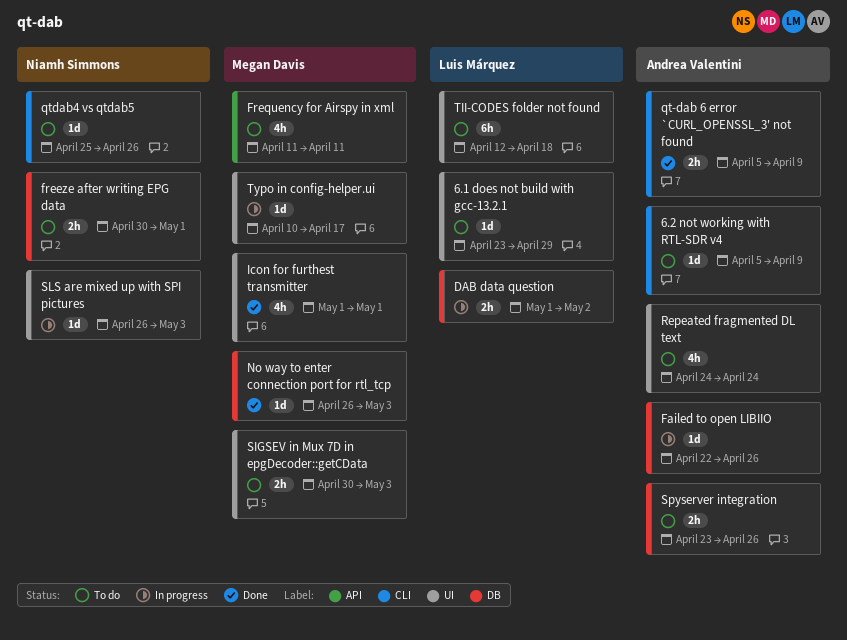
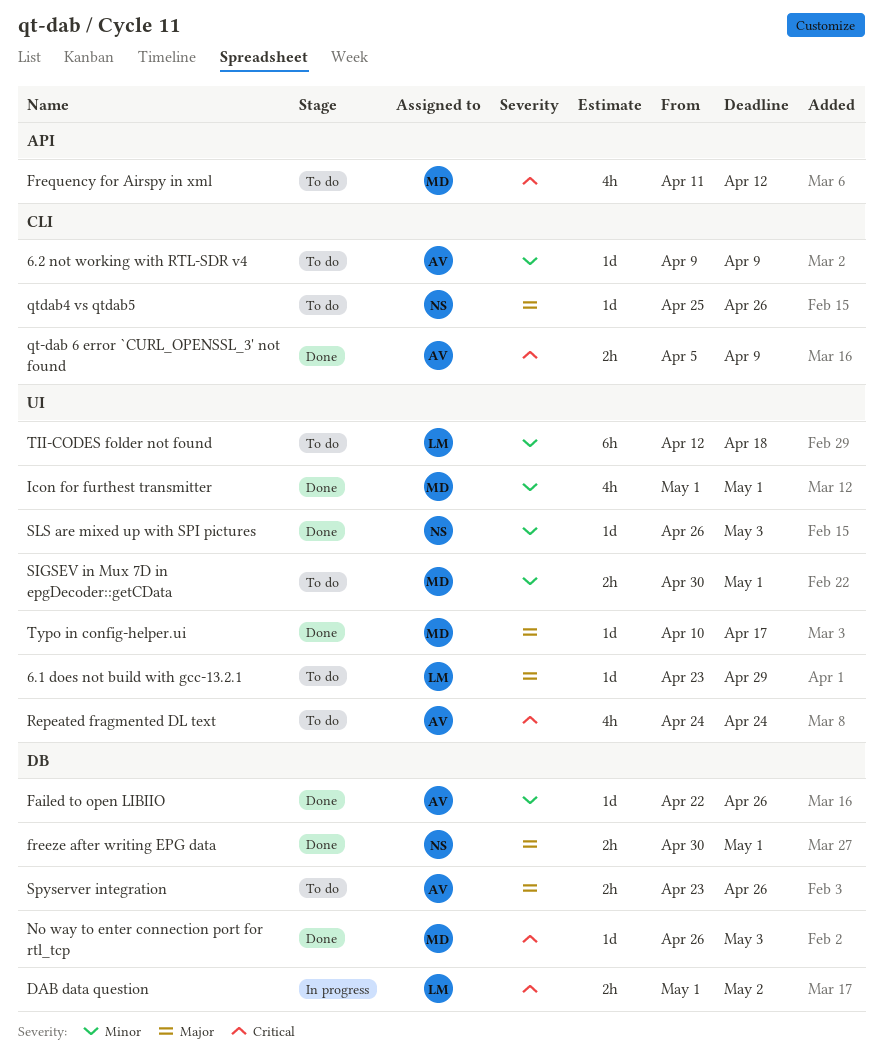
6.2 not working with RTL-SDR v4, start: Apr 5 -> Apr 9
Failed to open LIBIIO, status: In progress -> Done
freeze after writing EPG data, status: To do -> Done
Frequency for Airspy in xml, due: Apr 11 -> Apr 12
SIGSEV in Mux 7D in epgDecoder::getCData, due: May 3 -> May 1
SLS are mixed up with SPI pictures, status: In progress -> Done
Typo in config-helper.ui, status: In progress -> Done

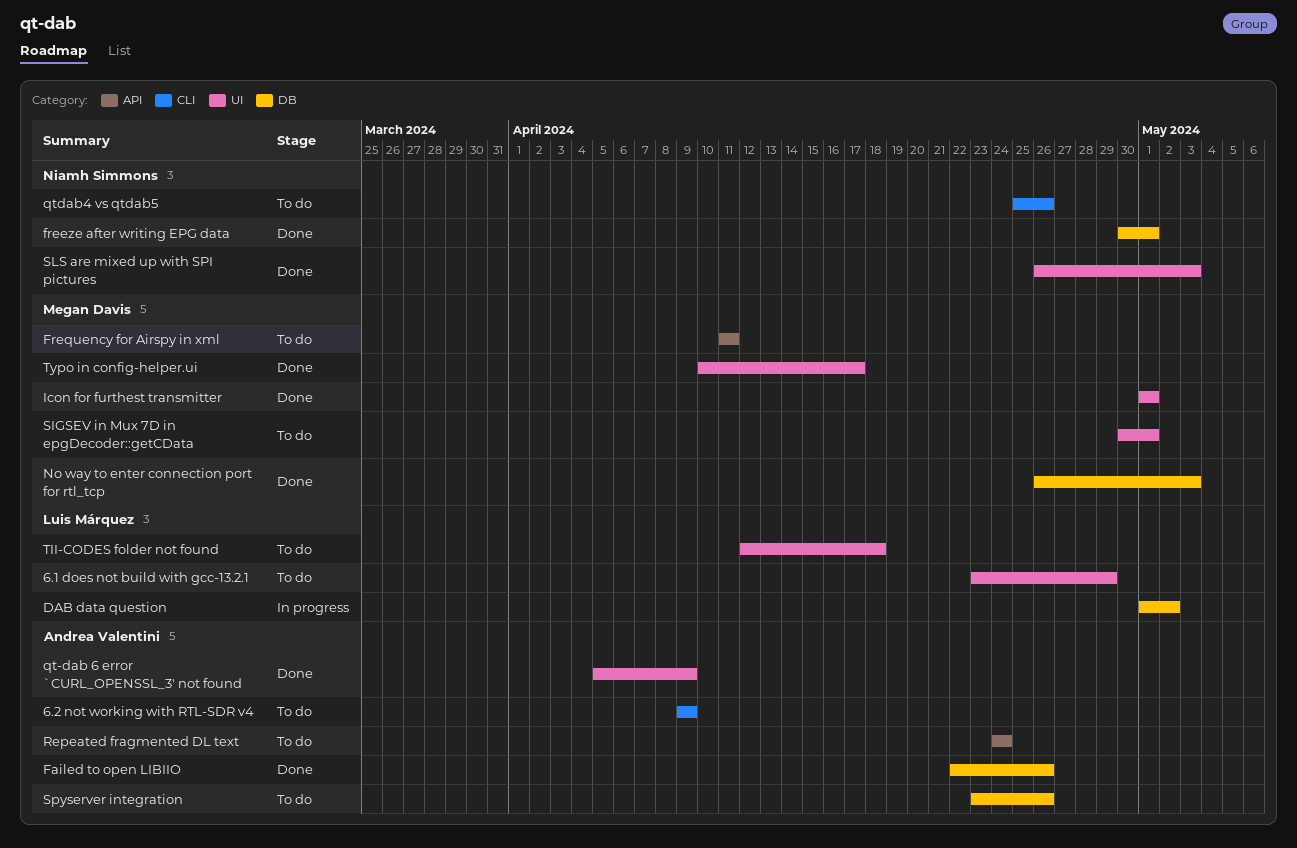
Frequency for Airspy in xml, due: Apr 12 -> Apr 11
qt-dab 6 error `CURL_OPENSSL_3' not found, label: CLI -> UI
Repeated fragmented DL text, label: UI -> API

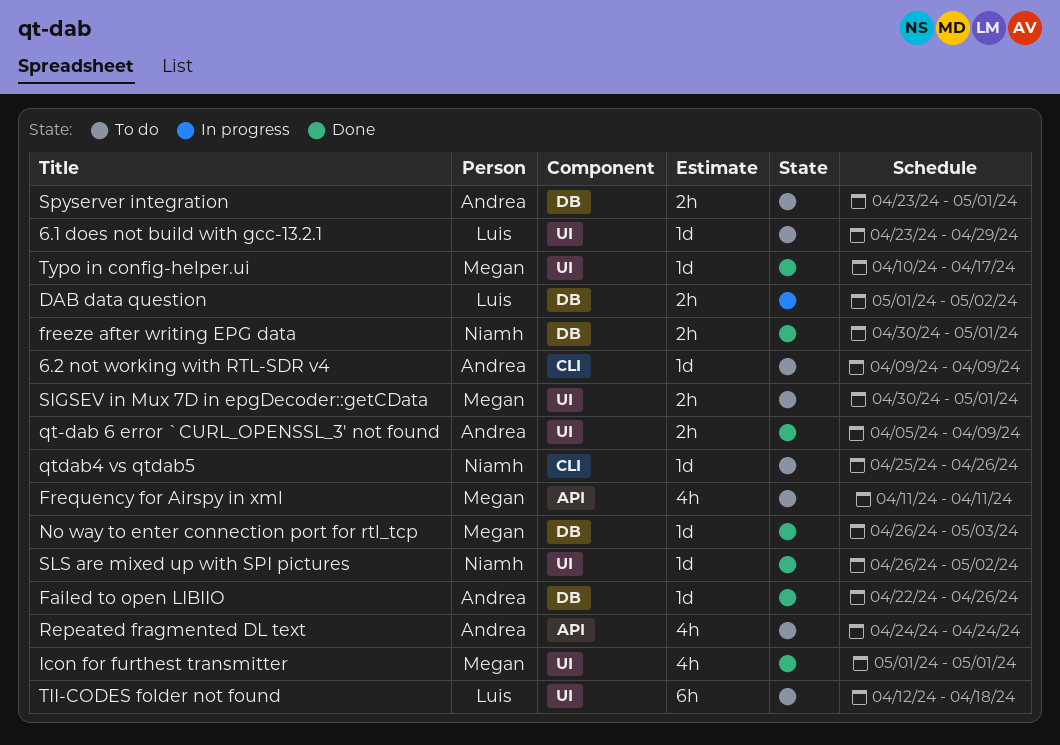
SLS are mixed up with SPI pictures, due: May 3 -> May 2
Spyserver integration, due: Apr 26 -> May 1

